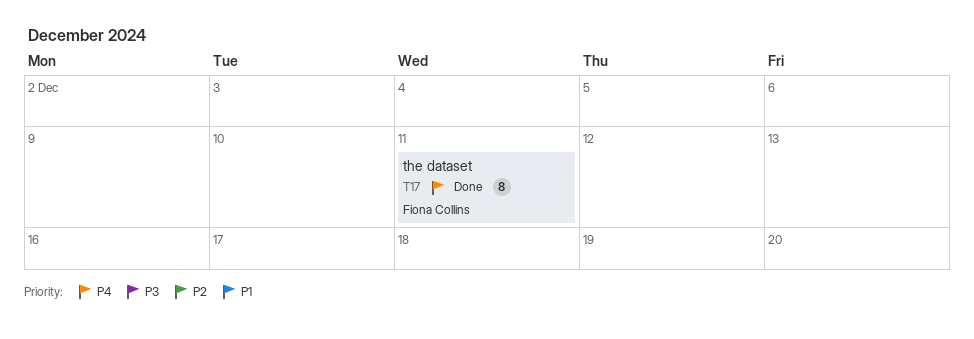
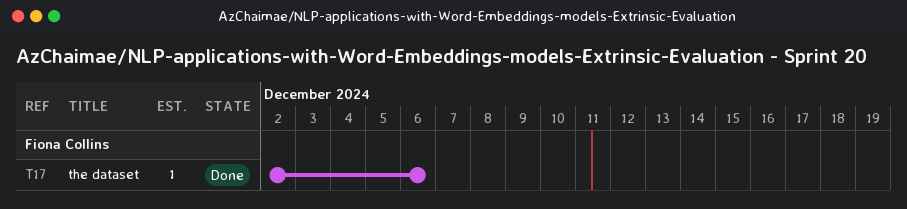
T17, estimate: 8 -> 1
T17, due: Dec 11 -> Dec 6

